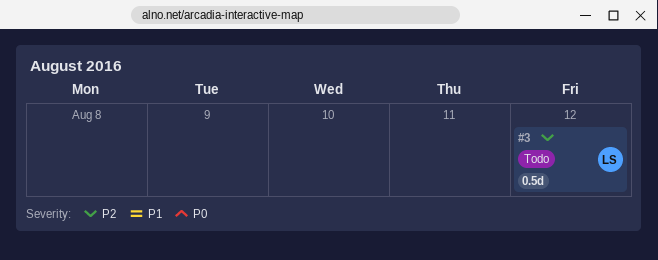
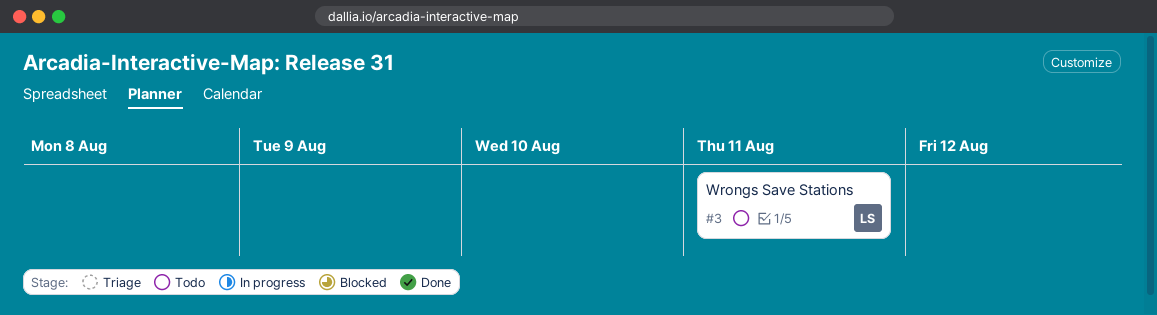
#3, due: Aug 12 -> Aug 11

